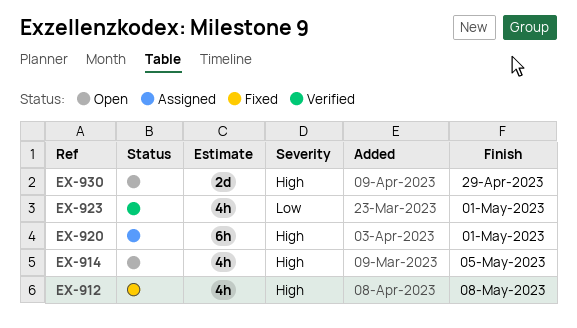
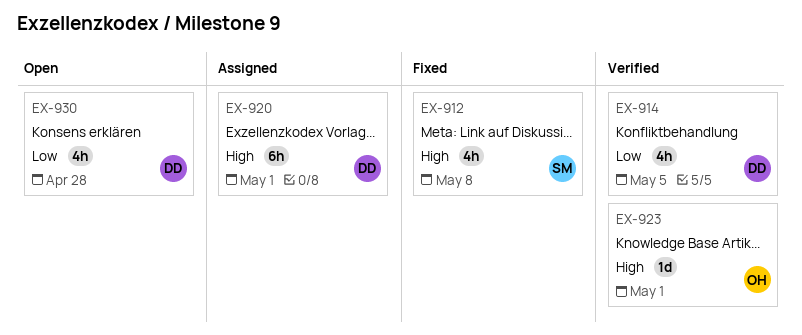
EX-914, status: Open -> Verified
EX-914, priority: High -> Low
EX-923, priority: Low -> High
EX-923, estimate: 4h -> 1d
EX-930, priority: High -> Low
EX-930, estimate: 2d -> 4h
EX-930, due: Apr 29 -> Apr 28

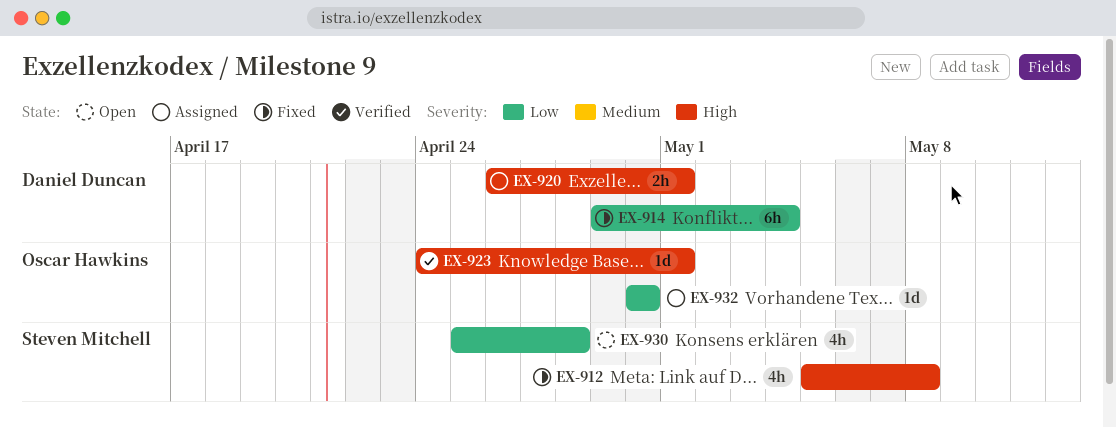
EX-914, status: Verified -> Fixed
EX-914, estimate: 4h -> 6h
EX-914, due: May 5 -> May 4
EX-920, estimate: 6h -> 2h
EX-930, owner: Daniel Duncan -> Steven Mitchell
EX-932: none -> present

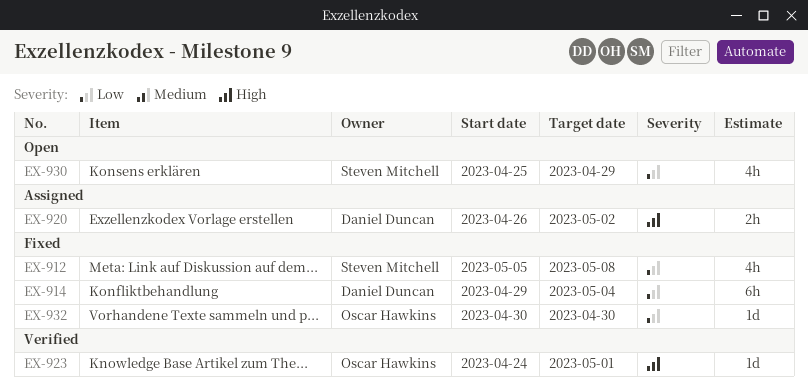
EX-912, priority: High -> Low
EX-920, due: May 1 -> May 2
EX-930, due: Apr 28 -> Apr 29
EX-932, status: Assigned -> Fixed

